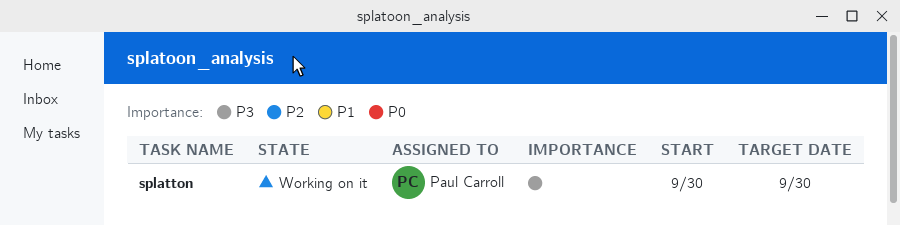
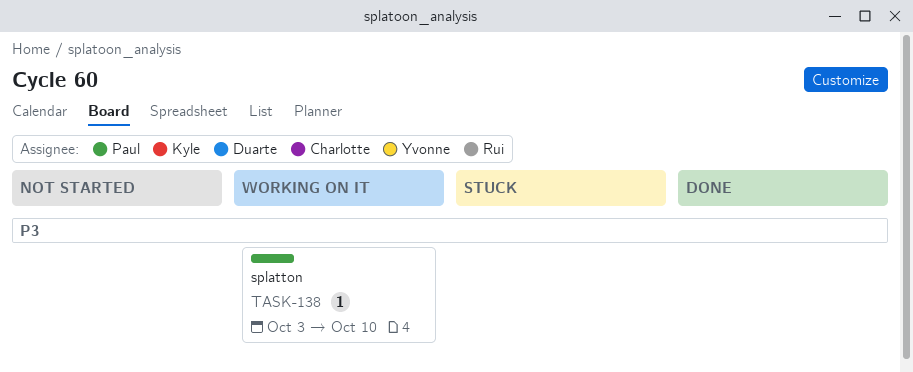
splatton, start: Sep 30 -> Oct 3
splatton, due: Sep 30 -> Oct 10

